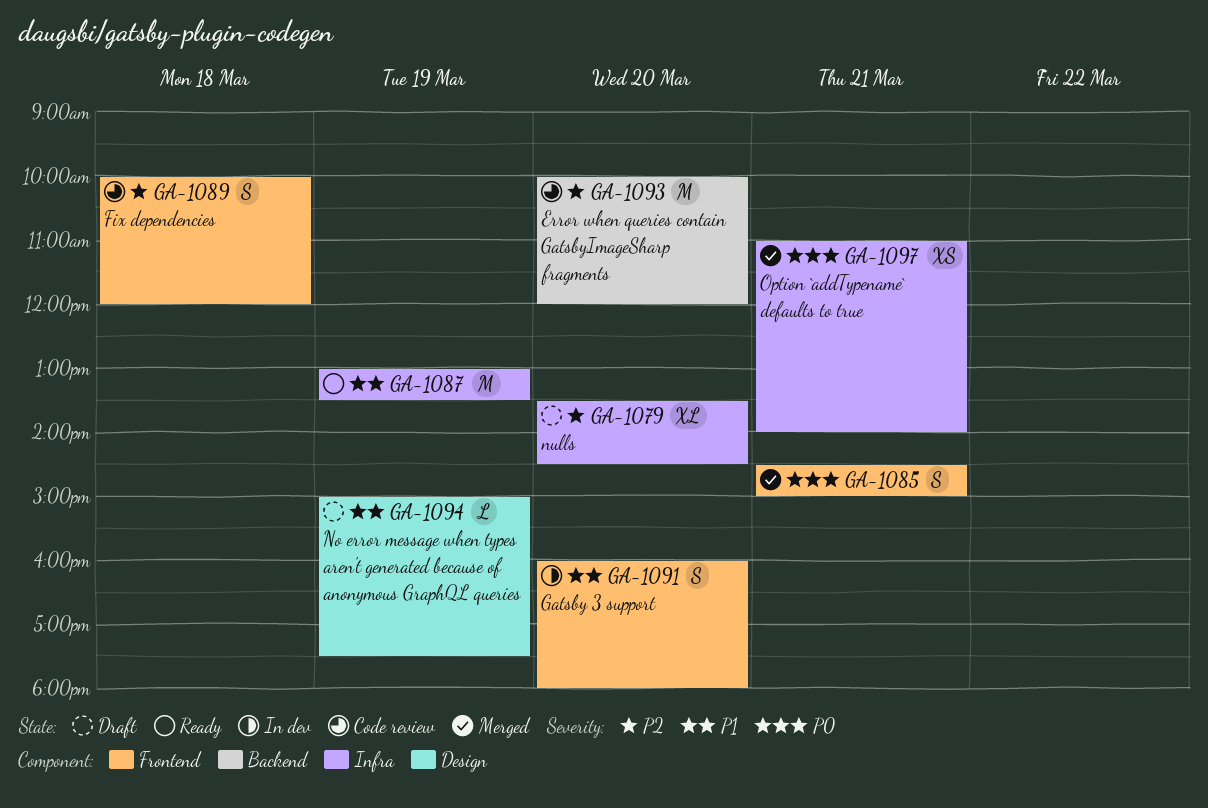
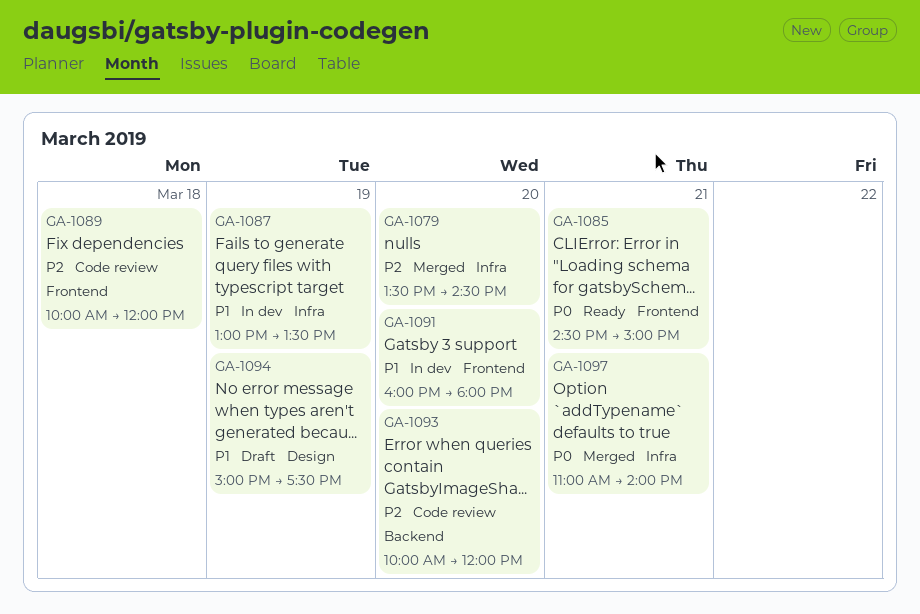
GA-1079, status: Draft -> Merged
GA-1085, status: Merged -> Ready
GA-1087, status: Ready -> In dev

